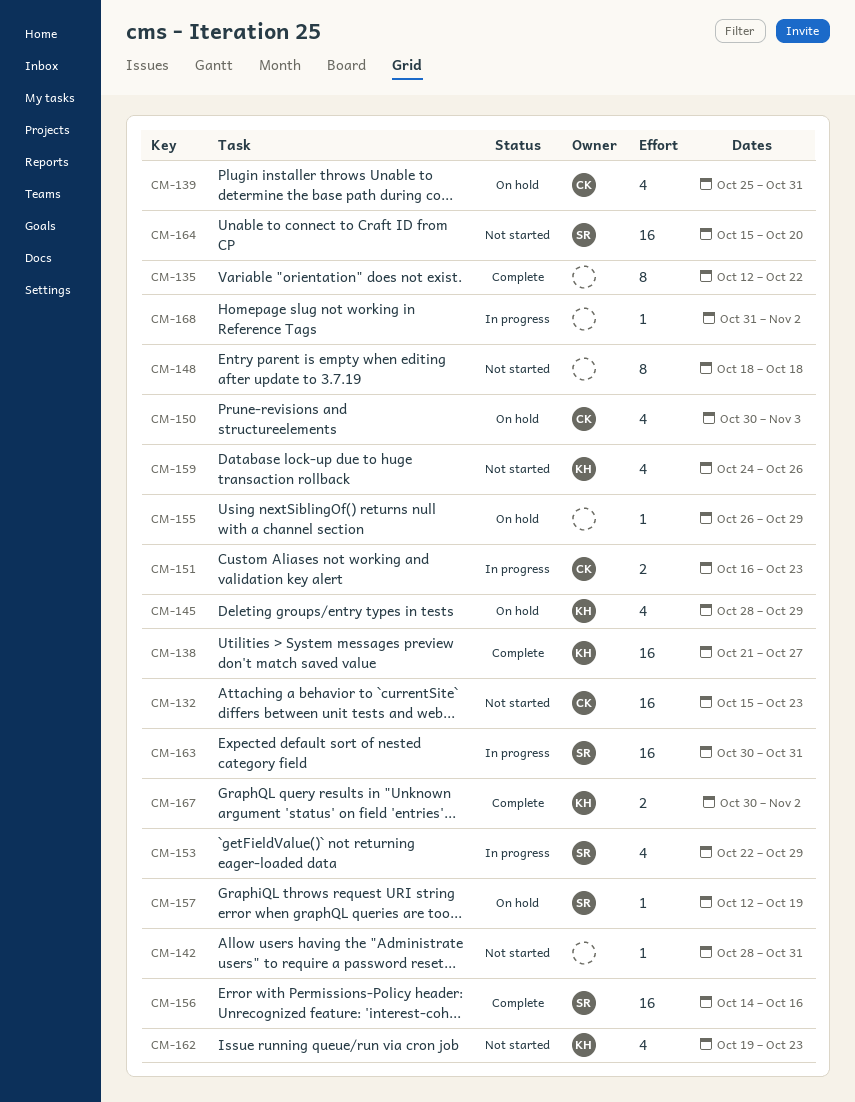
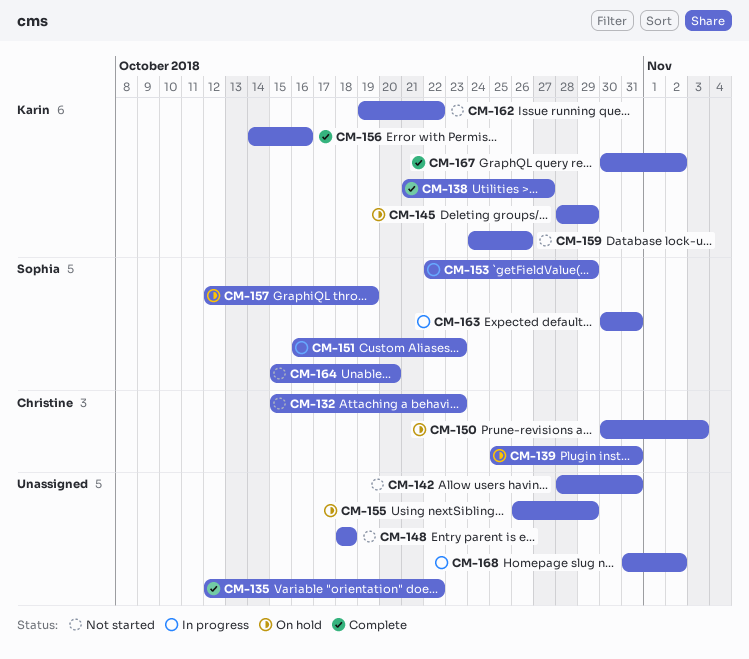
CM-151, owner: Christine -> Sophia
CM-156, owner: Sophia -> Karin
CM-162, due: Oct 23 -> Oct 22

